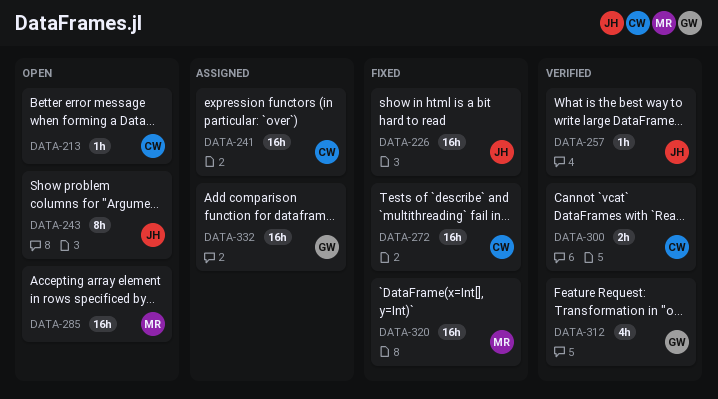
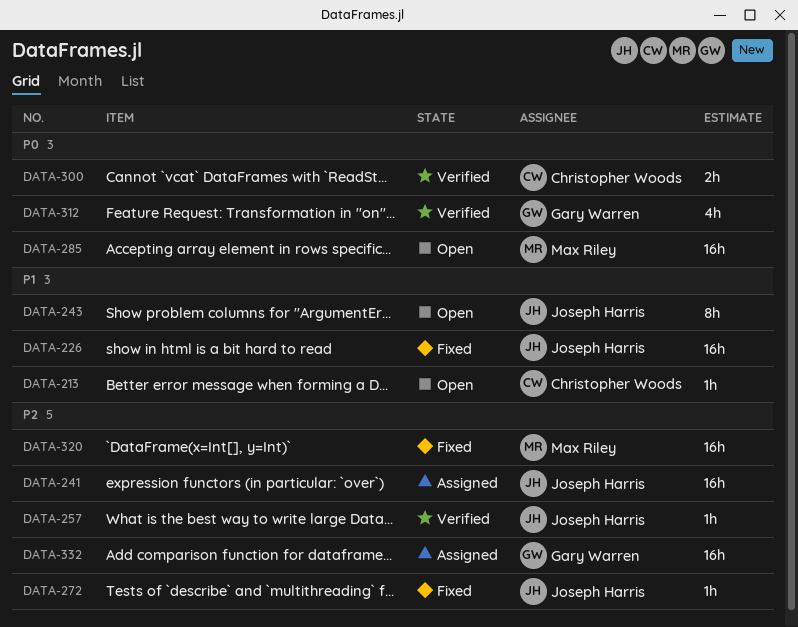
DATA-241, owner: Christopher Woods -> Joseph Harris
DATA-272, owner: Christopher Woods -> Joseph Harris
DATA-272, estimate: 16h -> 1h

